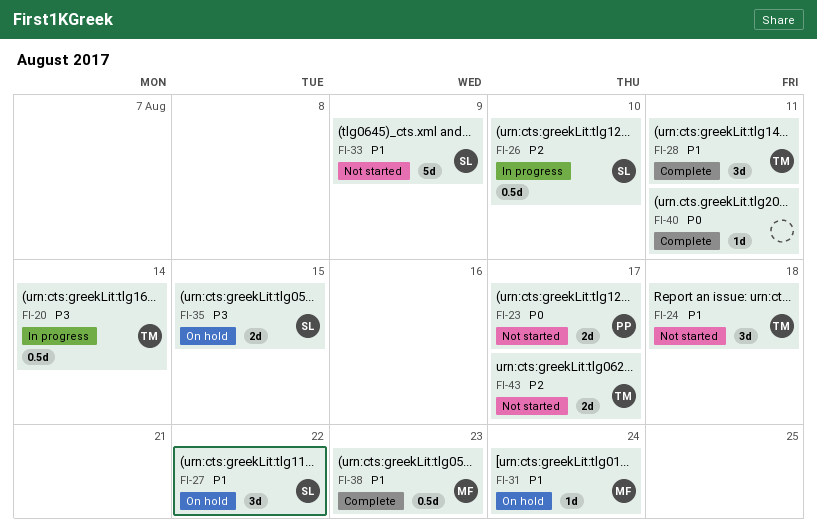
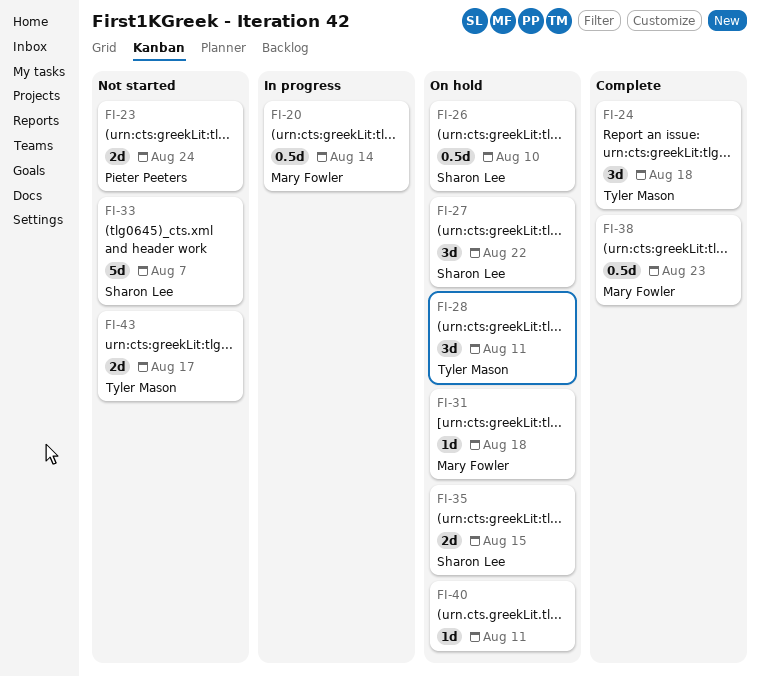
FI-20, owner: Tyler Mason -> Mary Fowler
FI-23, due: Aug 17 -> Aug 24
FI-24, status: Not started -> Complete
FI-26, status: In progress -> On hold
FI-28, status: Complete -> On hold
FI-31, due: Aug 24 -> Aug 18
FI-33, due: Aug 9 -> Aug 7
FI-40, status: Complete -> On hold

